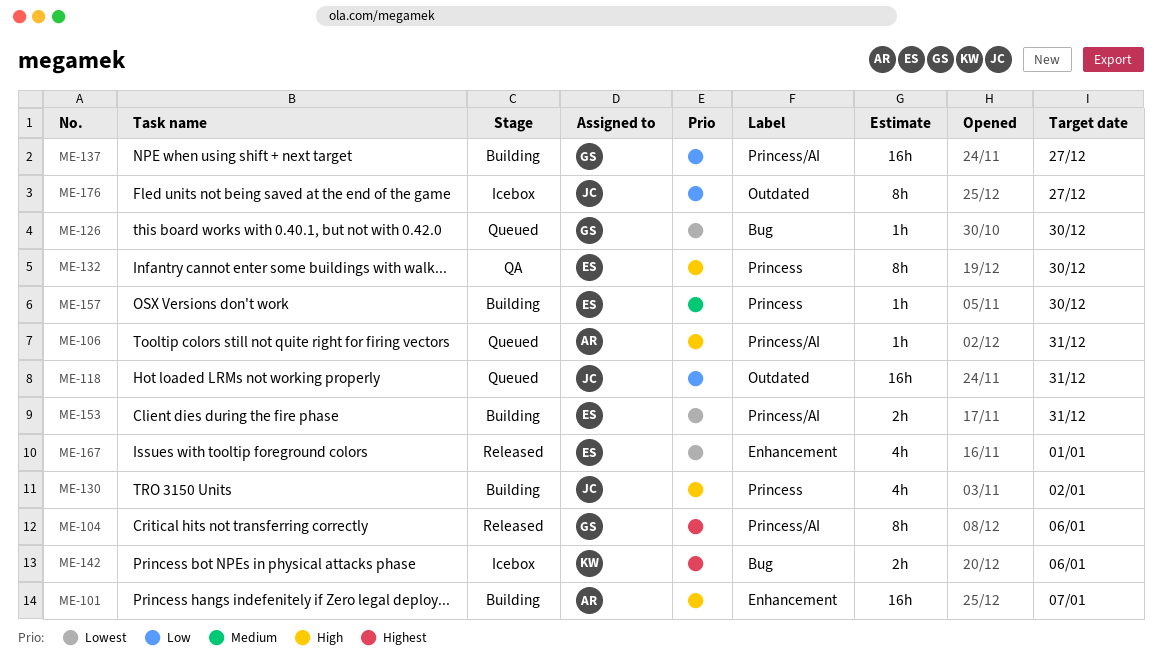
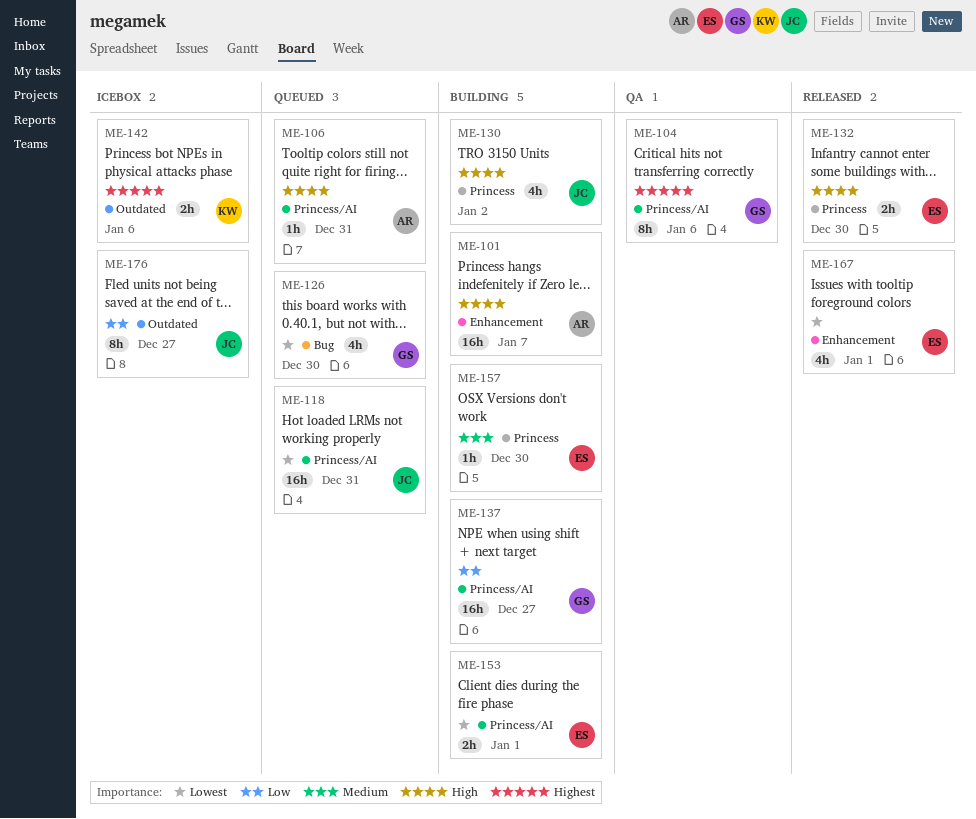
ME-104, status: Released -> QA
ME-118, priority: Low -> Lowest
ME-118, label: Outdated -> Princess/AI
ME-126, estimate: 1h -> 4h
ME-132, status: QA -> Released
ME-132, estimate: 8h -> 2h
ME-142, label: Bug -> Outdated
ME-153, due: Dec 31 -> Jan 1

